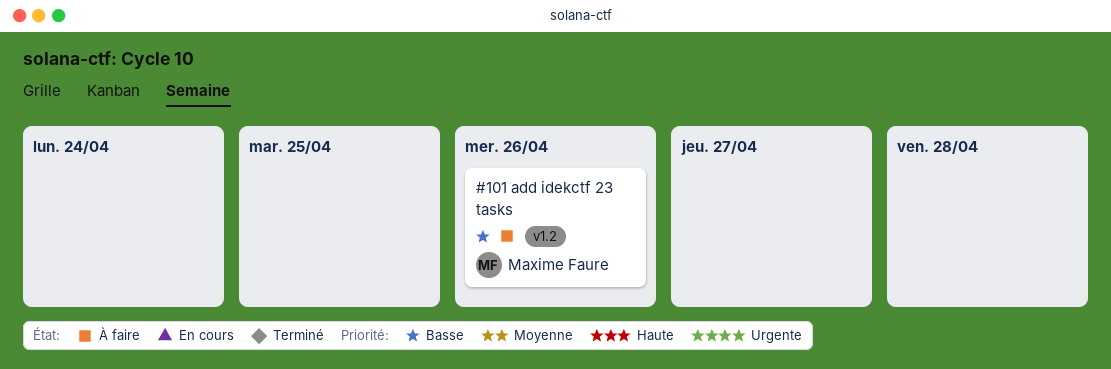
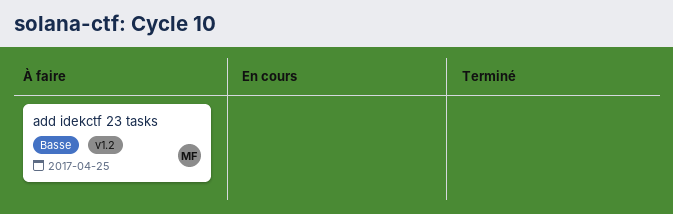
add idekctf 23 tasks, due: Apr 26 -> Apr 25

